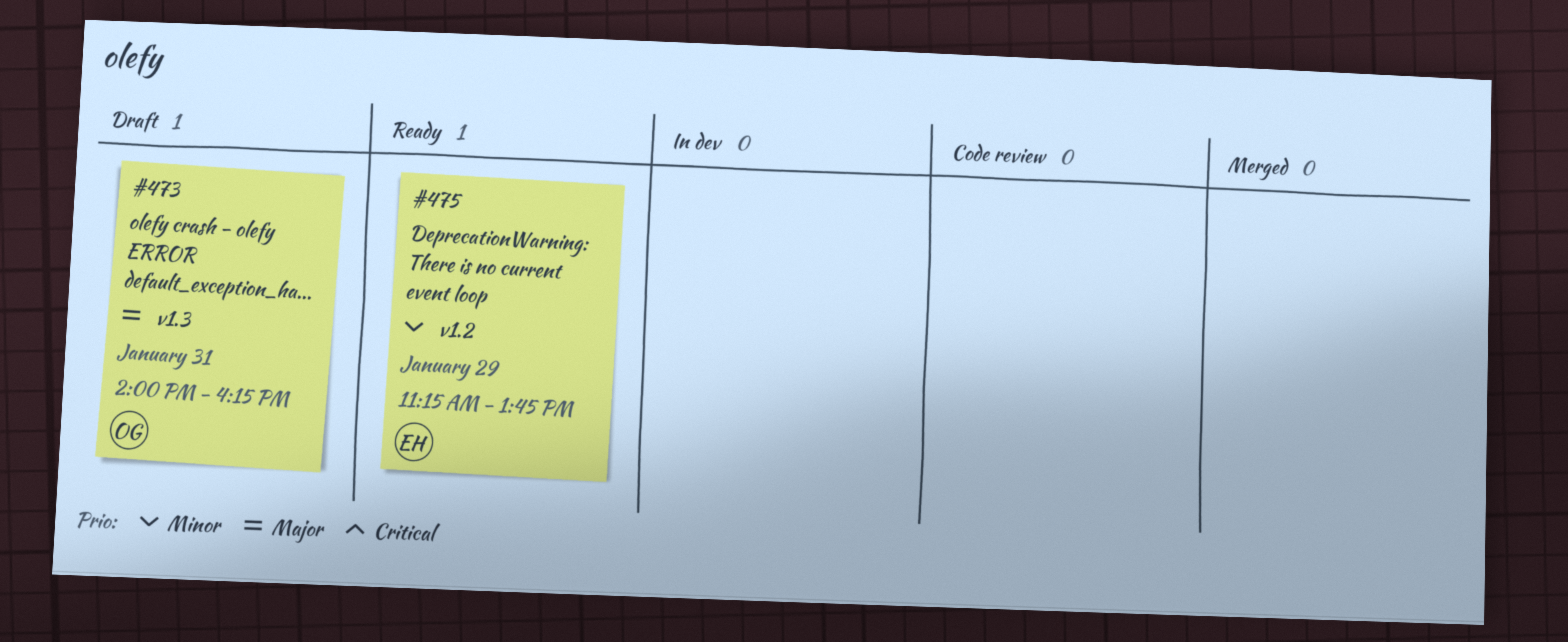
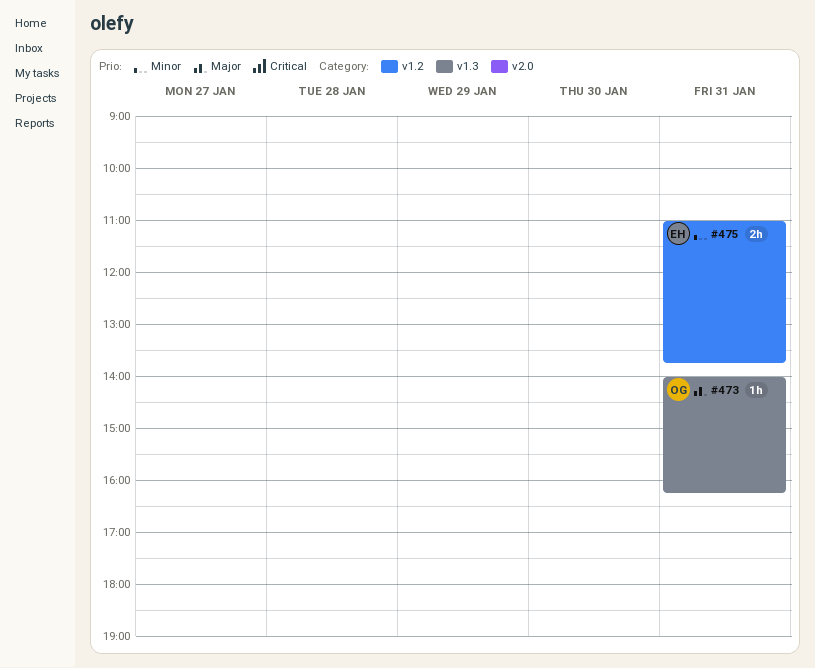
#475, day: Jan 29 -> Jan 31
#475, begins: 11:15 -> 11:00

